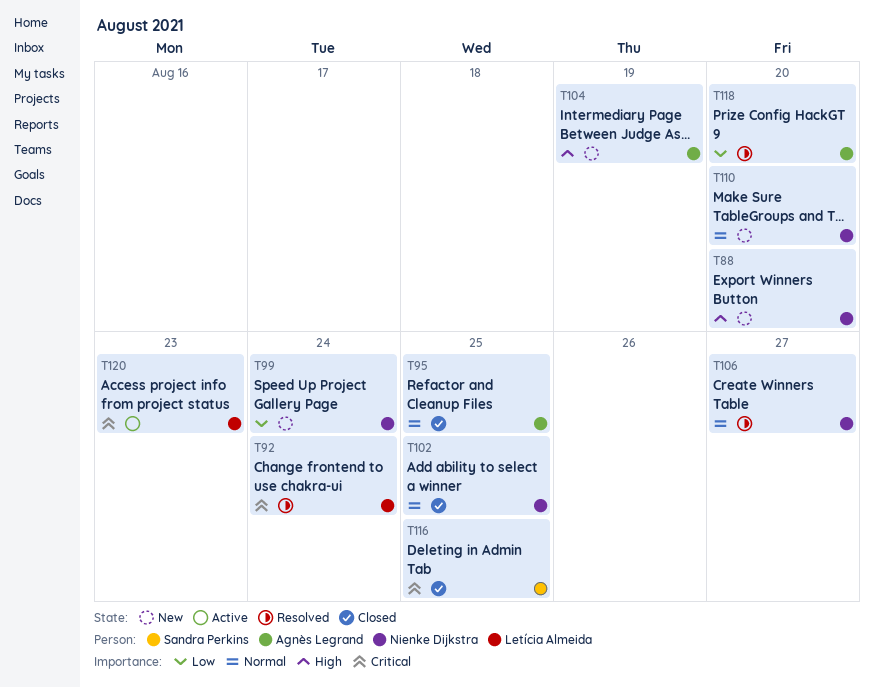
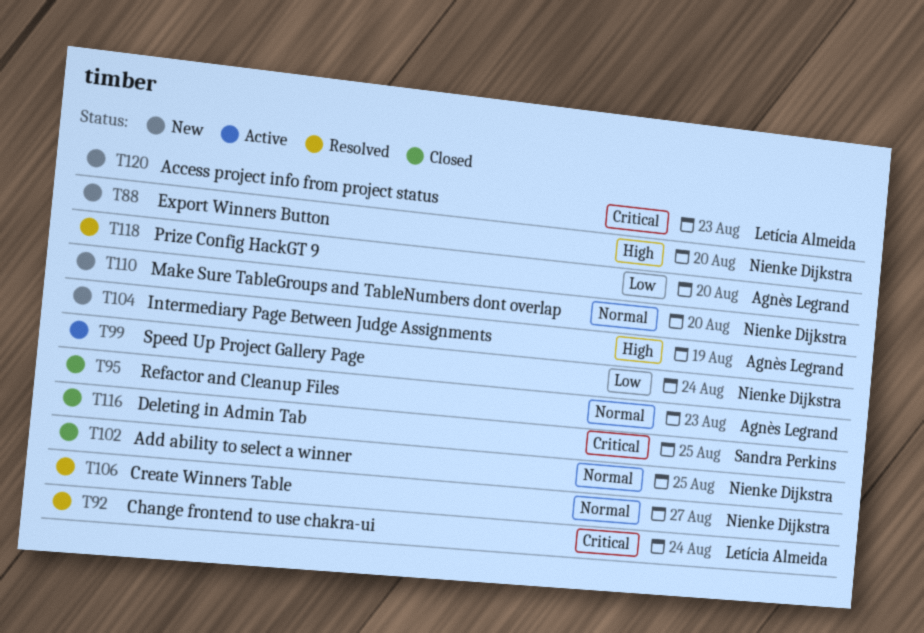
T95, due: Aug 25 -> Aug 23
T99, status: New -> Active
T120, status: Active -> New

